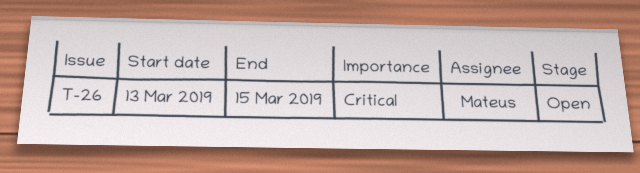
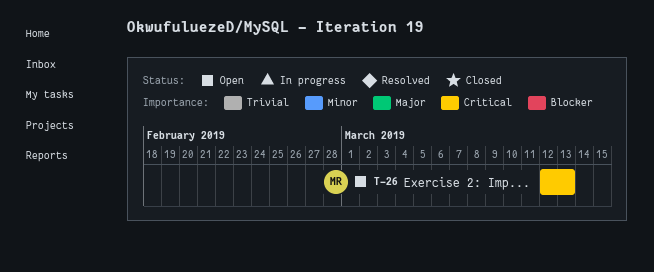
T-26, start: Mar 13 -> Mar 12
T-26, due: Mar 15 -> Mar 13

